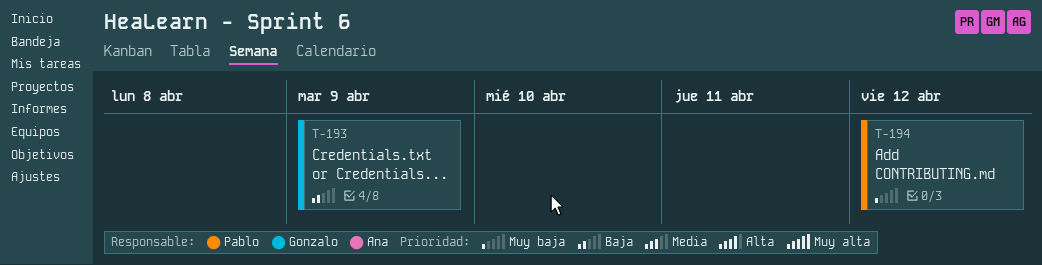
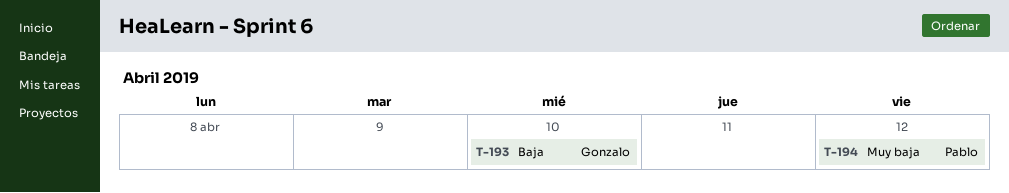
T-193, due: Apr 9 -> Apr 10

